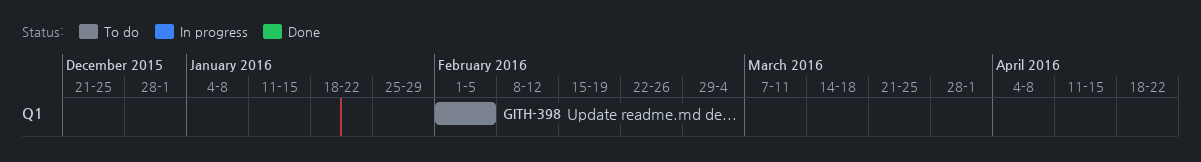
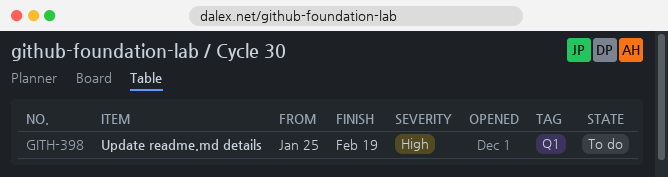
GITH-398, start: Feb 1 -> Jan 25
GITH-398, due: Feb 5 -> Feb 19

